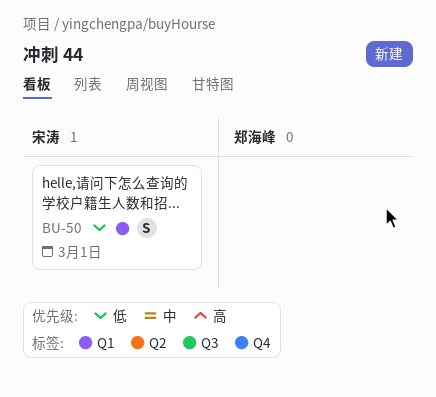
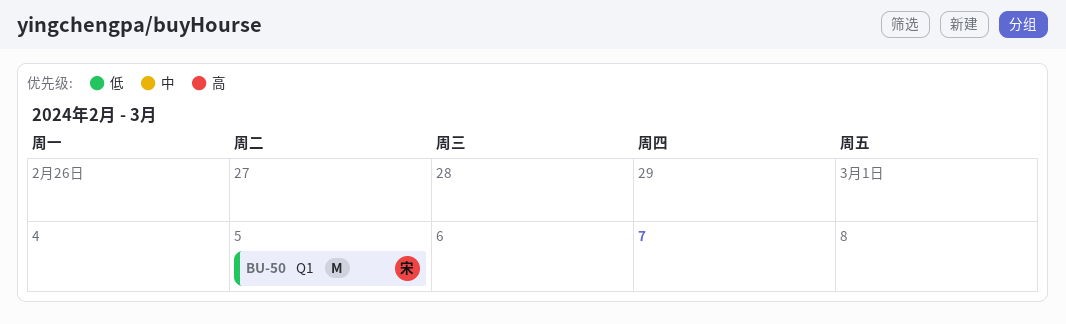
BU-50, estimate: S -> M
BU-50, due: Mar 1 -> Mar 5

